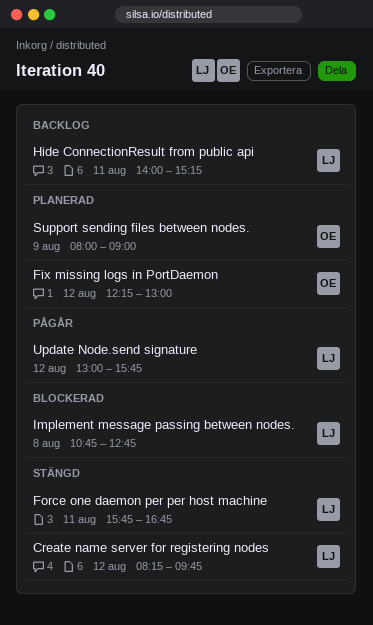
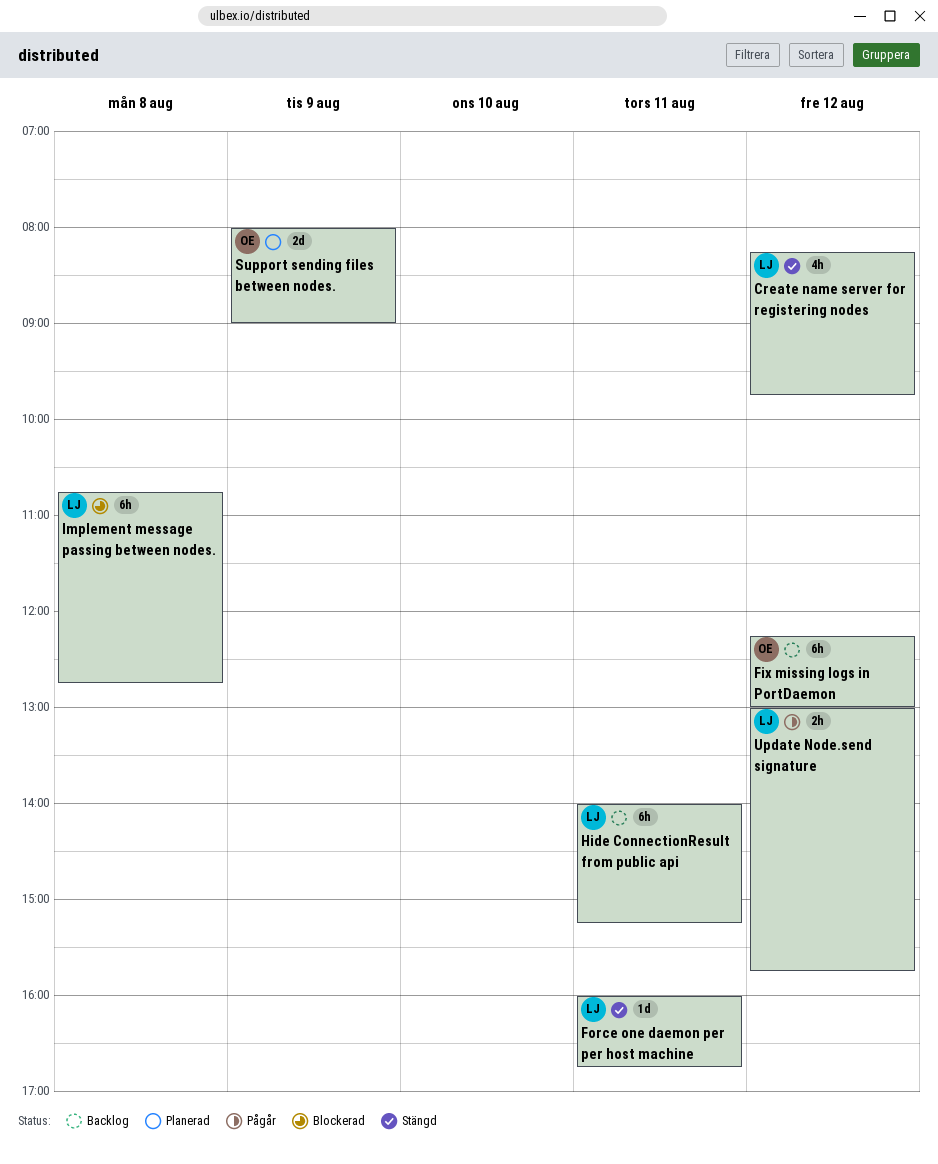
Fix missing logs in PortDaemon, status: Planerad -> Backlog
Force one daemon per per host machine, begins: 15:45 -> 16:00

